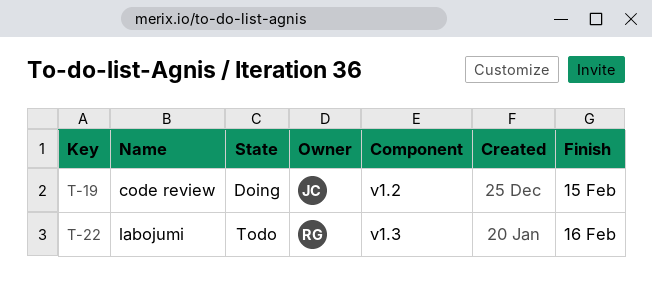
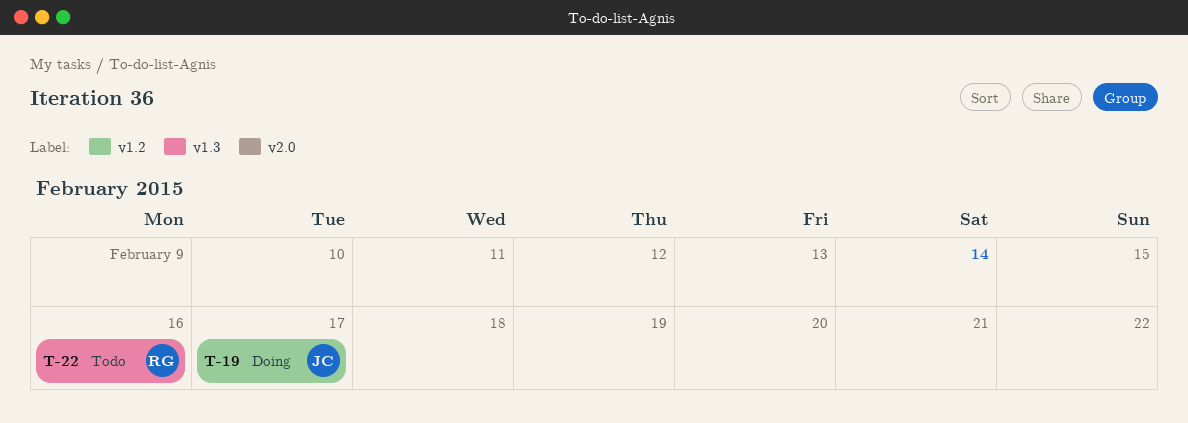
T-19, due: Feb 15 -> Feb 17

